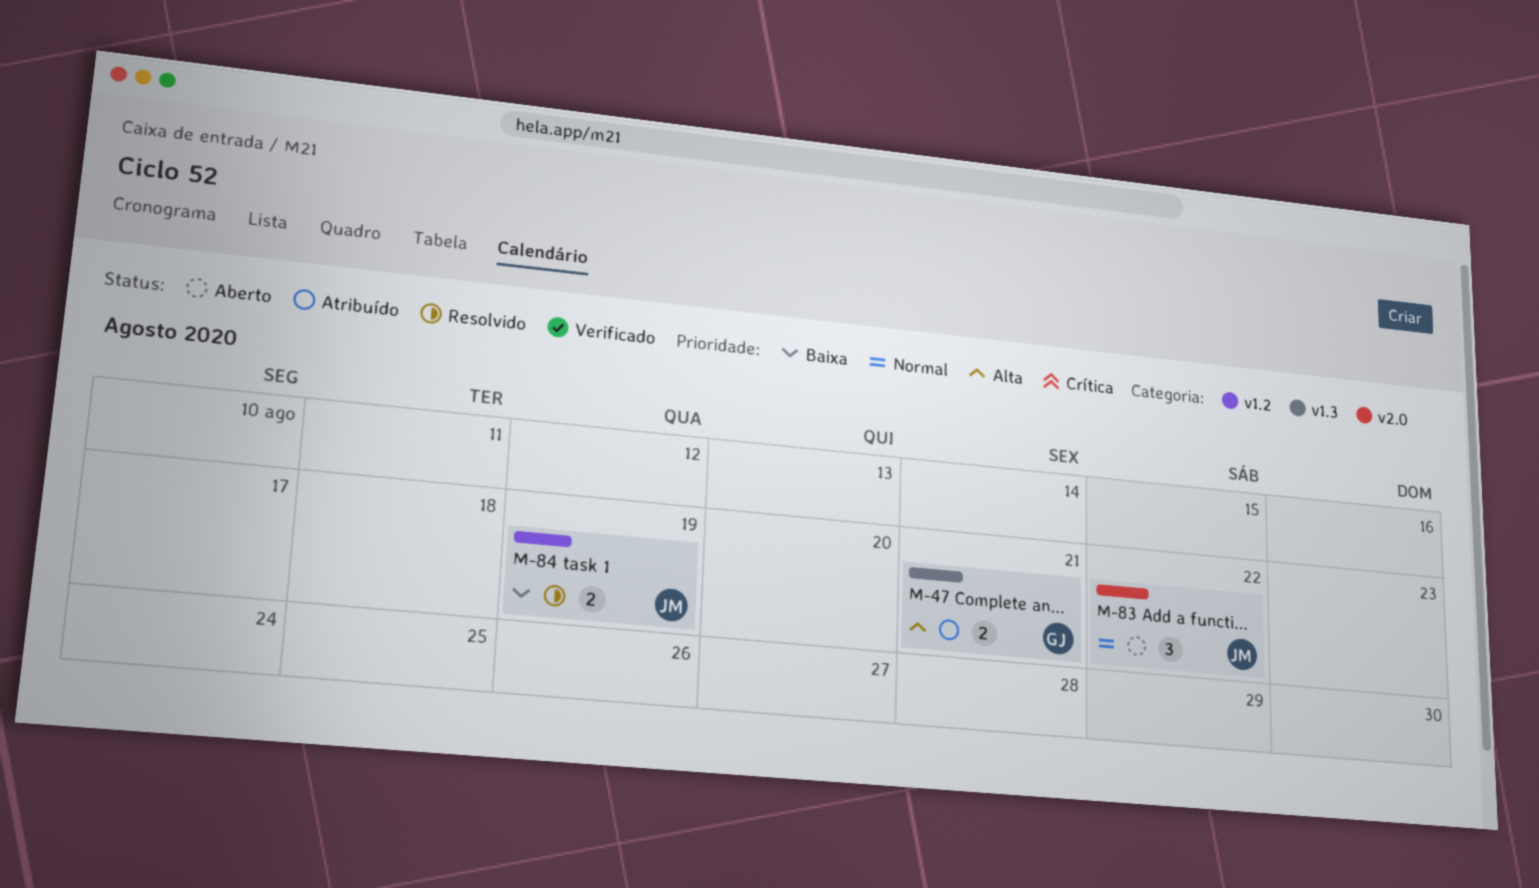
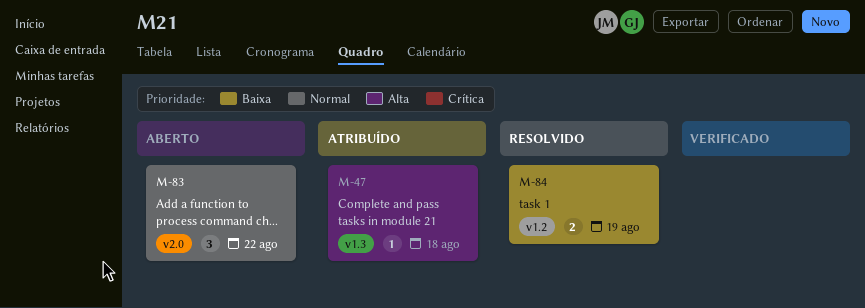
M-47, estimate: 2 -> 1
M-47, due: Aug 21 -> Aug 18

